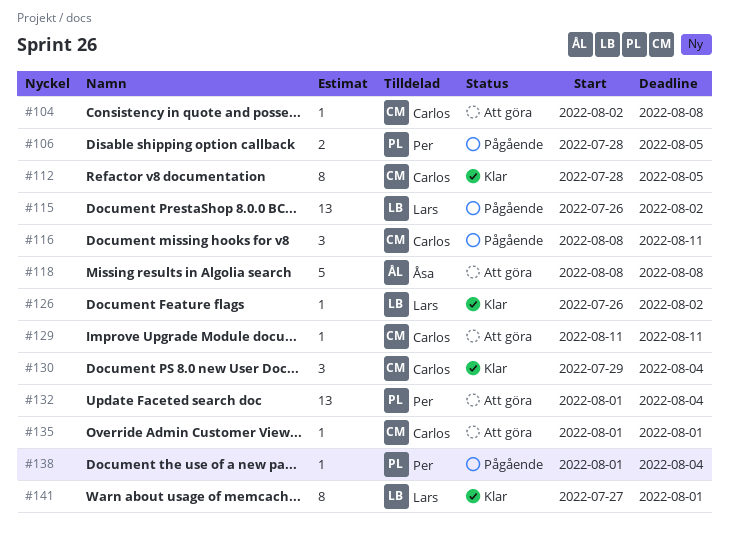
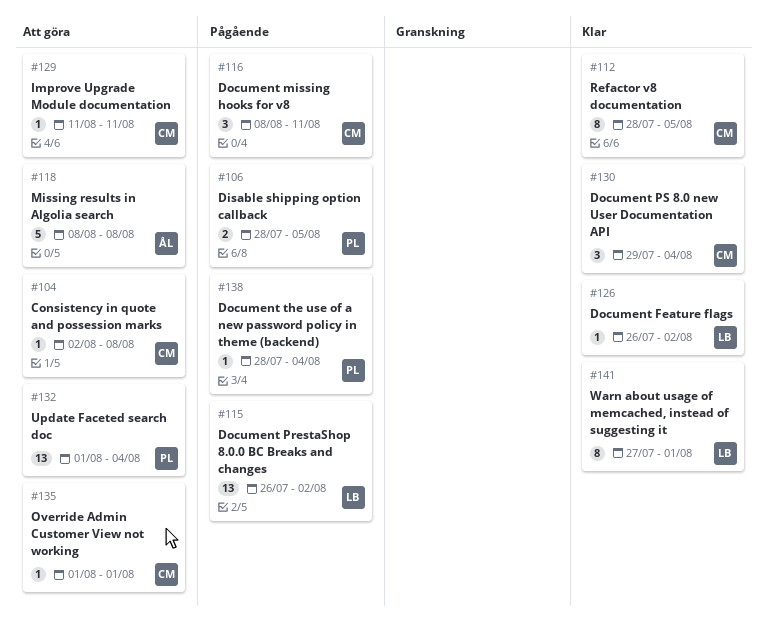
#138, start: Aug 1 -> Jul 28

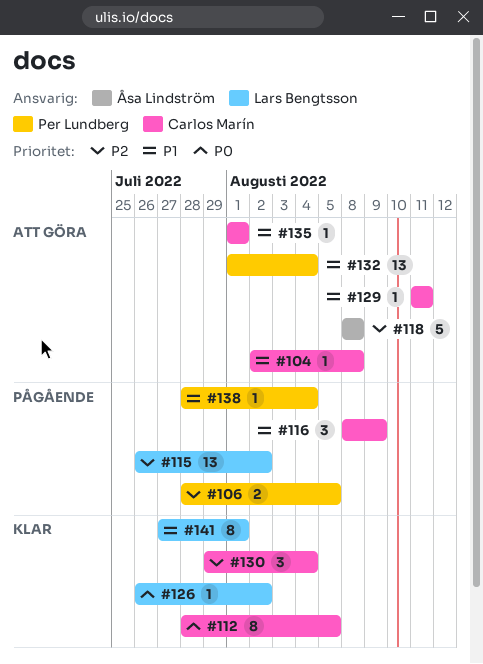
#116, due: Aug 11 -> Aug 9

